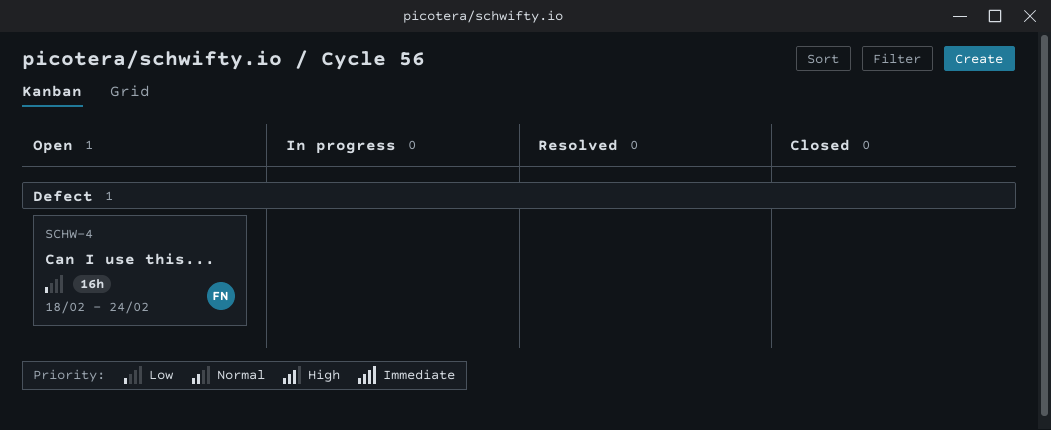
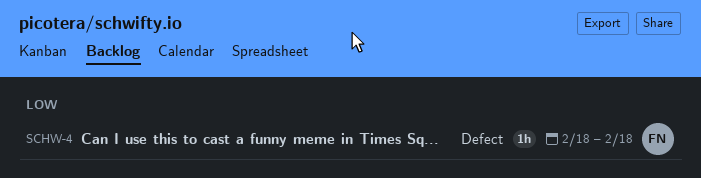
SCHW-4, estimate: 16h -> 1h
SCHW-4, due: Feb 24 -> Feb 18

